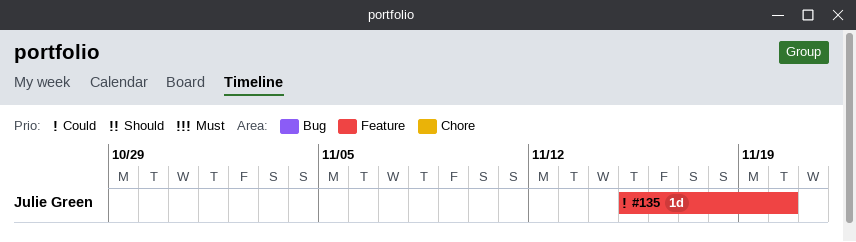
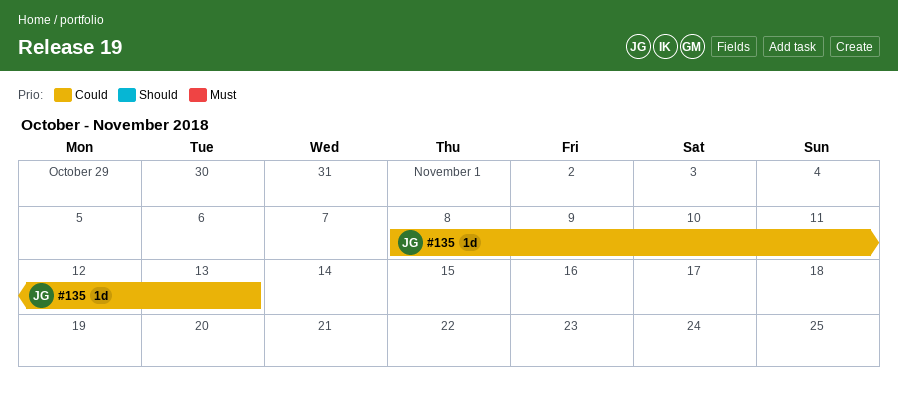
#135, start: Nov 15 -> Nov 8
#135, due: Nov 20 -> Nov 13

